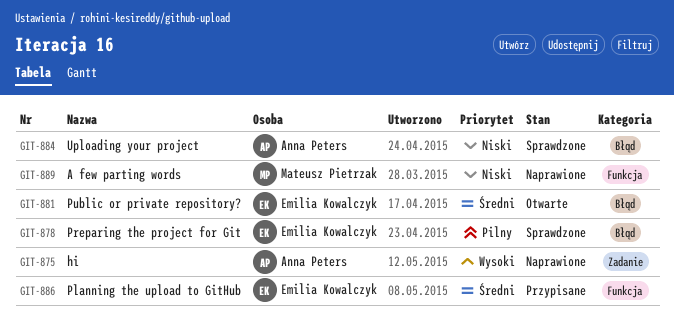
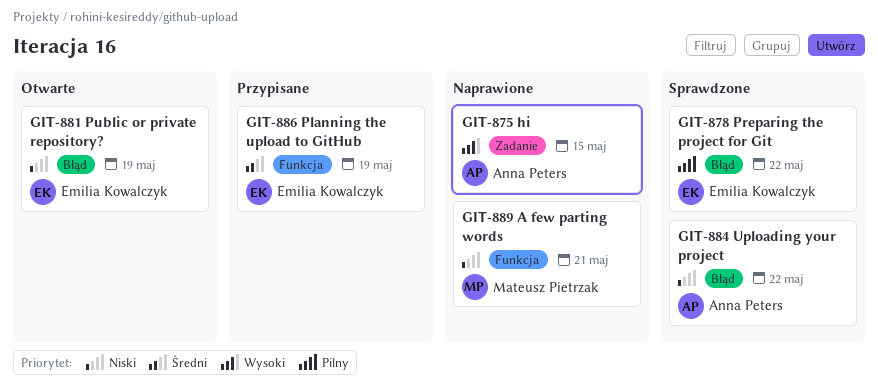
GIT-881, priority: Średni -> Niski

